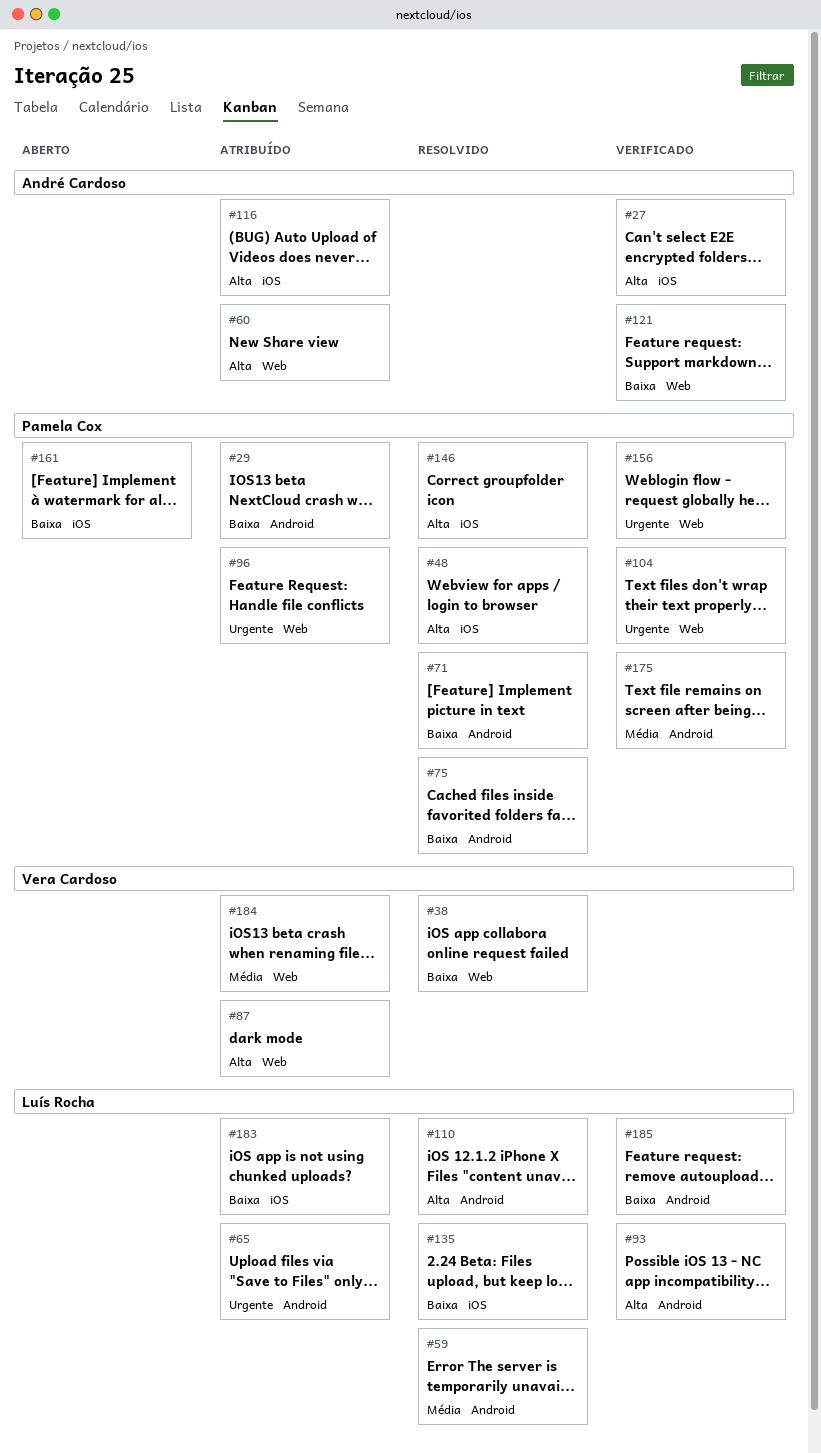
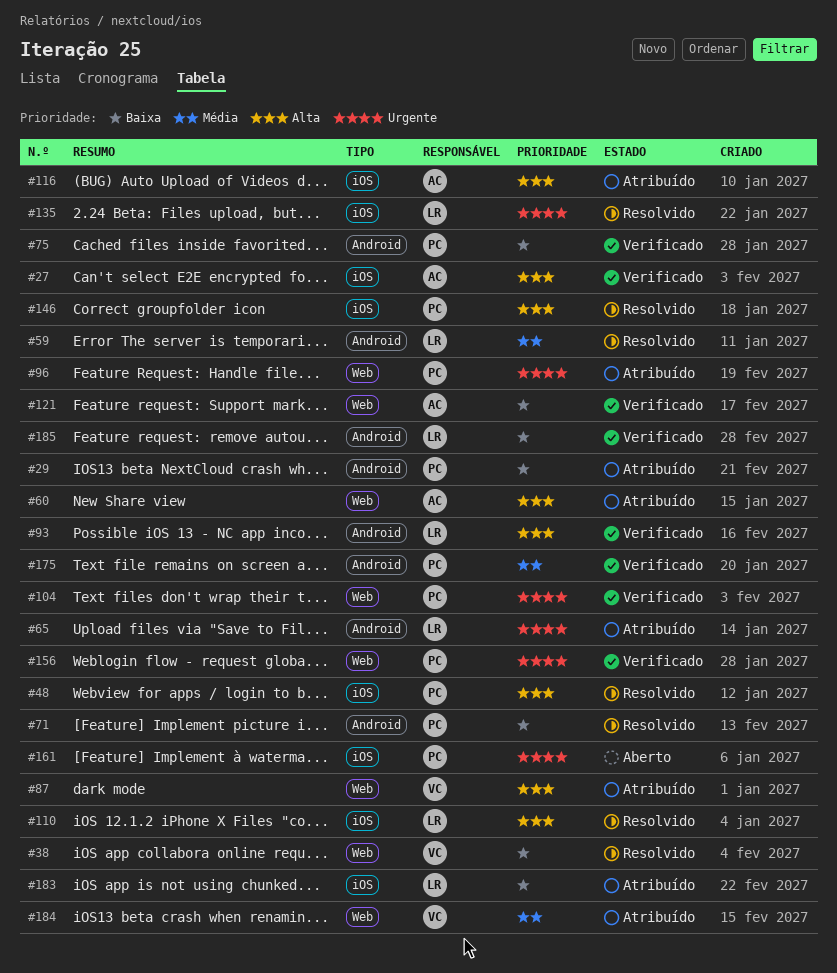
#75, status: Resolvido -> Verificado
#110, label: Android -> iOS
#135, priority: Baixa -> Urgente
#161, priority: Baixa -> Urgente

